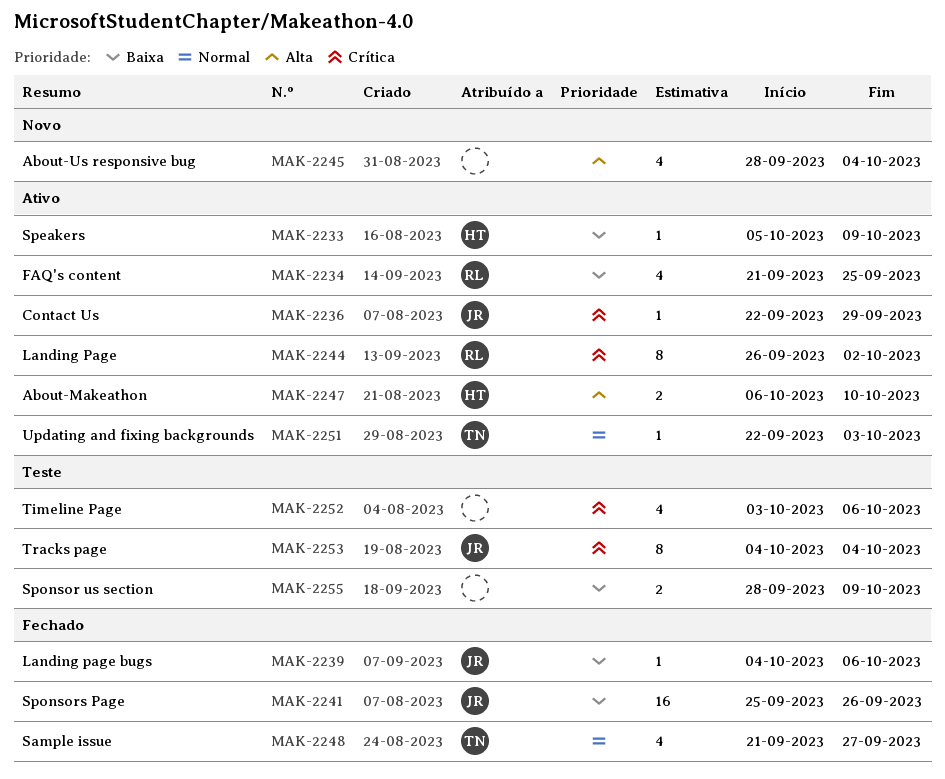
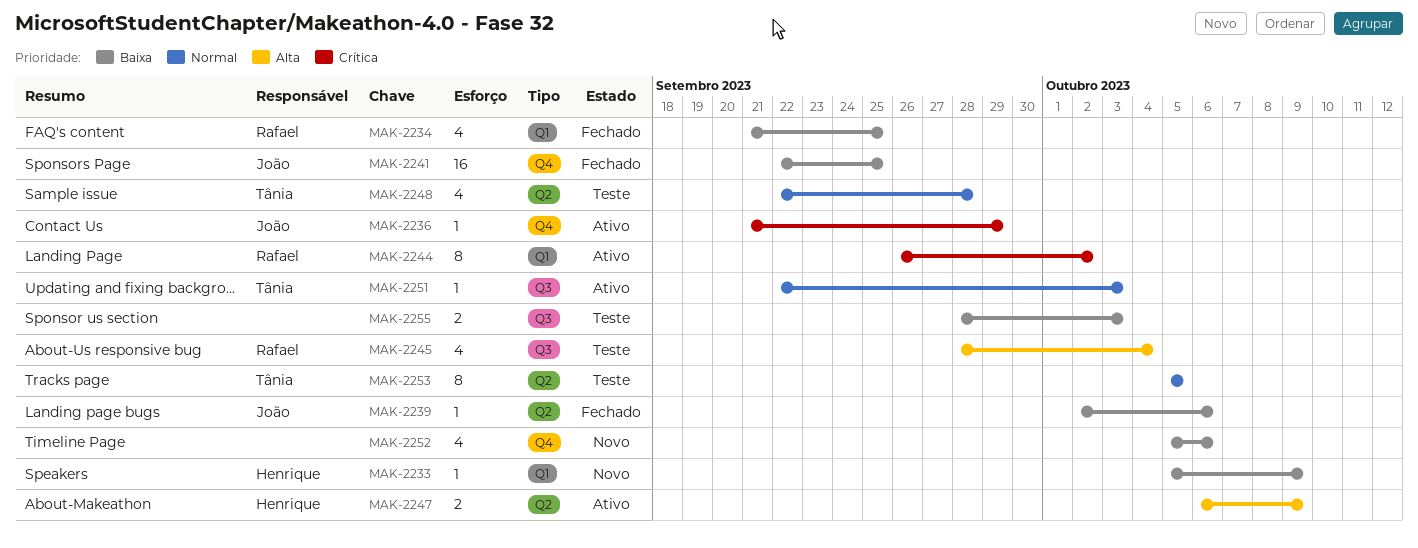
MAK-2233, status: Ativo -> Novo
MAK-2234, status: Ativo -> Fechado
MAK-2236, start: Sep 22 -> Sep 21
MAK-2239, start: Oct 4 -> Oct 2
MAK-2241, start: Sep 25 -> Sep 22
MAK-2241, due: Sep 26 -> Sep 25
MAK-2245, status: Novo -> Teste
MAK-2245, owner: none -> Rafael
MAK-2247, due: Oct 10 -> Oct 9
MAK-2248, status: Fechado -> Teste
MAK-2248, start: Sep 21 -> Sep 22
MAK-2248, due: Sep 27 -> Sep 28
MAK-2252, status: Teste -> Novo
MAK-2252, priority: Crítica -> Baixa
MAK-2252, start: Oct 3 -> Oct 5
MAK-2253, owner: João -> Tânia
MAK-2253, priority: Crítica -> Normal
MAK-2253, start: Oct 4 -> Oct 5
MAK-2253, due: Oct 4 -> Oct 5
MAK-2255, due: Oct 9 -> Oct 3

